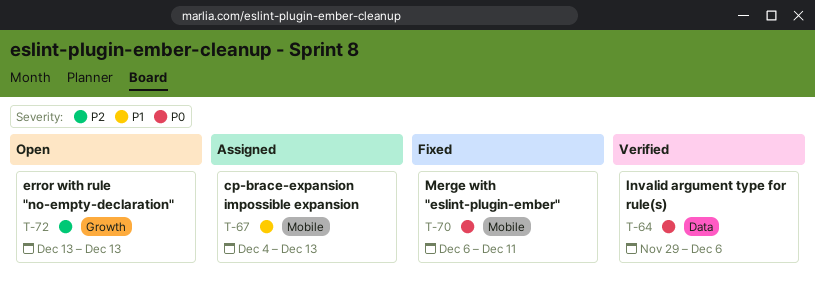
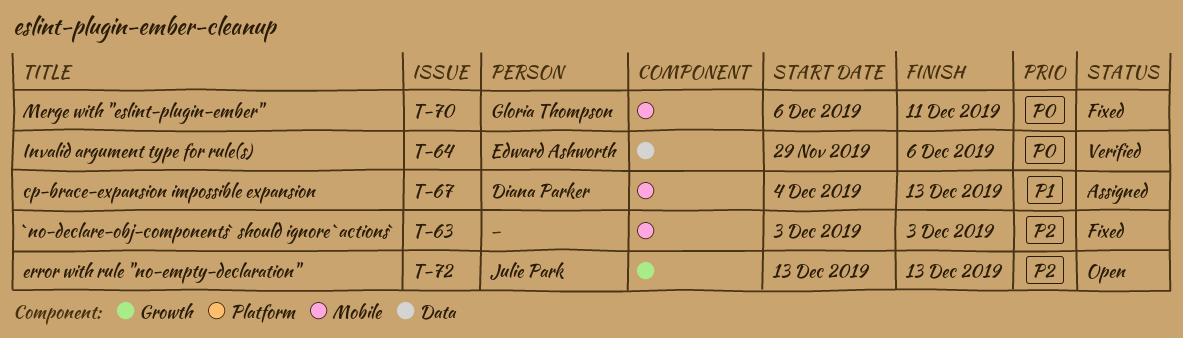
T-63: none -> present

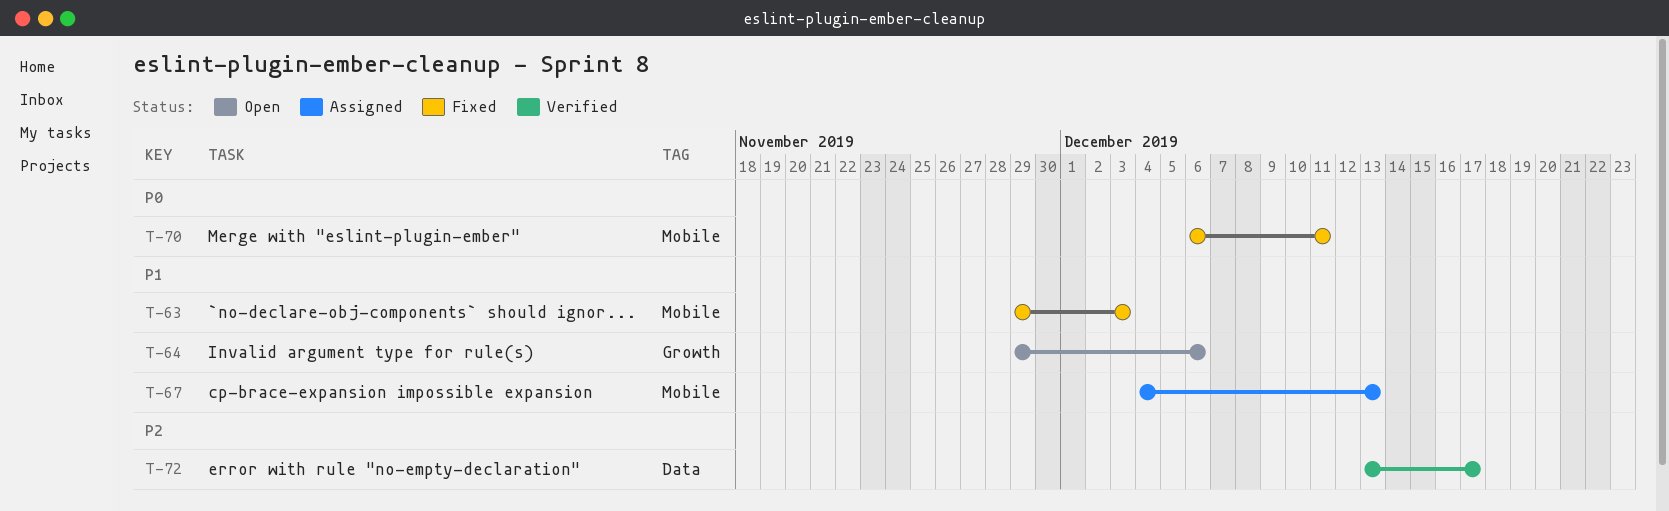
T-63, priority: P2 -> P1
T-63, start: Dec 3 -> Nov 29
T-64, status: Verified -> Open
T-64, priority: P0 -> P1
T-64, label: Data -> Growth
T-72, status: Open -> Verified
T-72, label: Growth -> Data
T-72, due: Dec 13 -> Dec 17

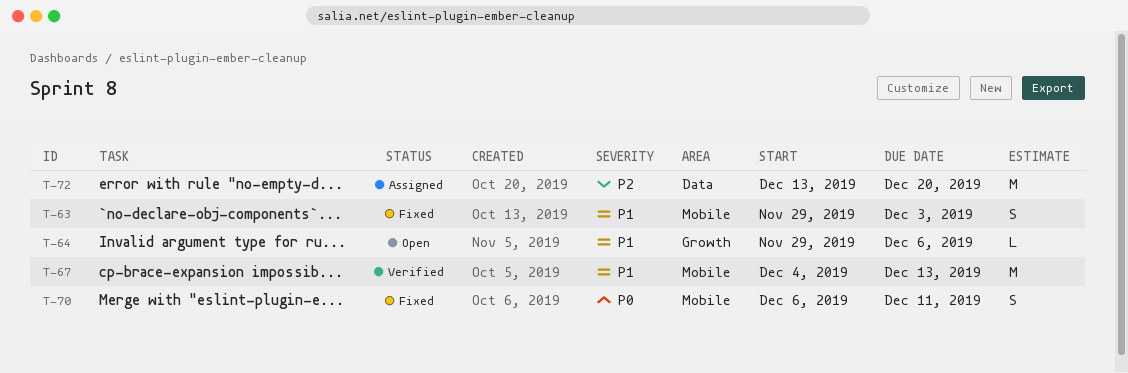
T-67, status: Assigned -> Verified
T-72, status: Verified -> Assigned
T-72, due: Dec 17 -> Dec 20

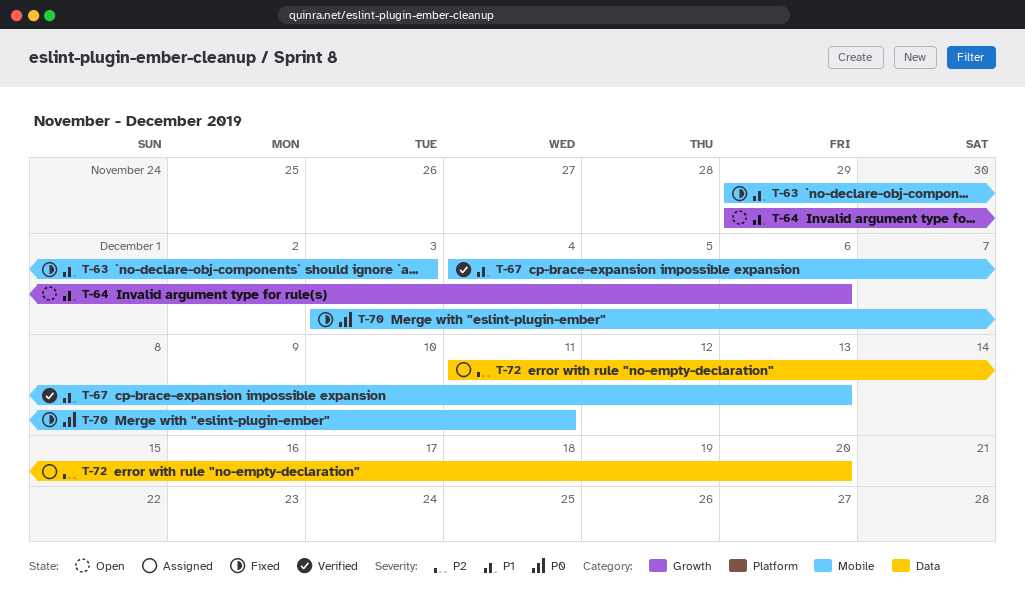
T-70, start: Dec 6 -> Dec 3
T-72, start: Dec 13 -> Dec 11

